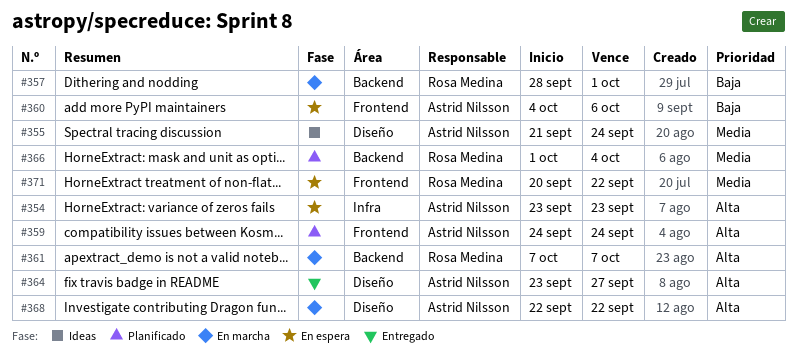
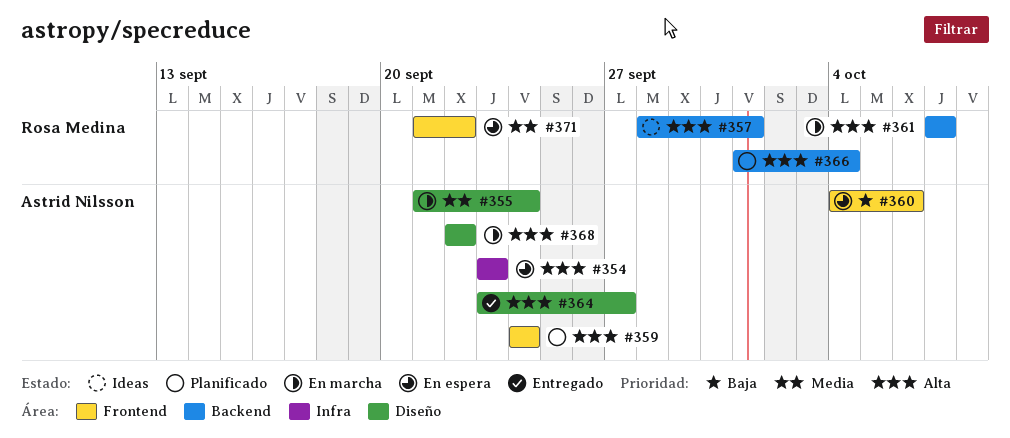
#355, status: Ideas -> En marcha
#357, status: En marcha -> Ideas
#357, priority: Baja -> Alta
#366, priority: Media -> Alta
#371, start: Sep 20 -> Sep 21

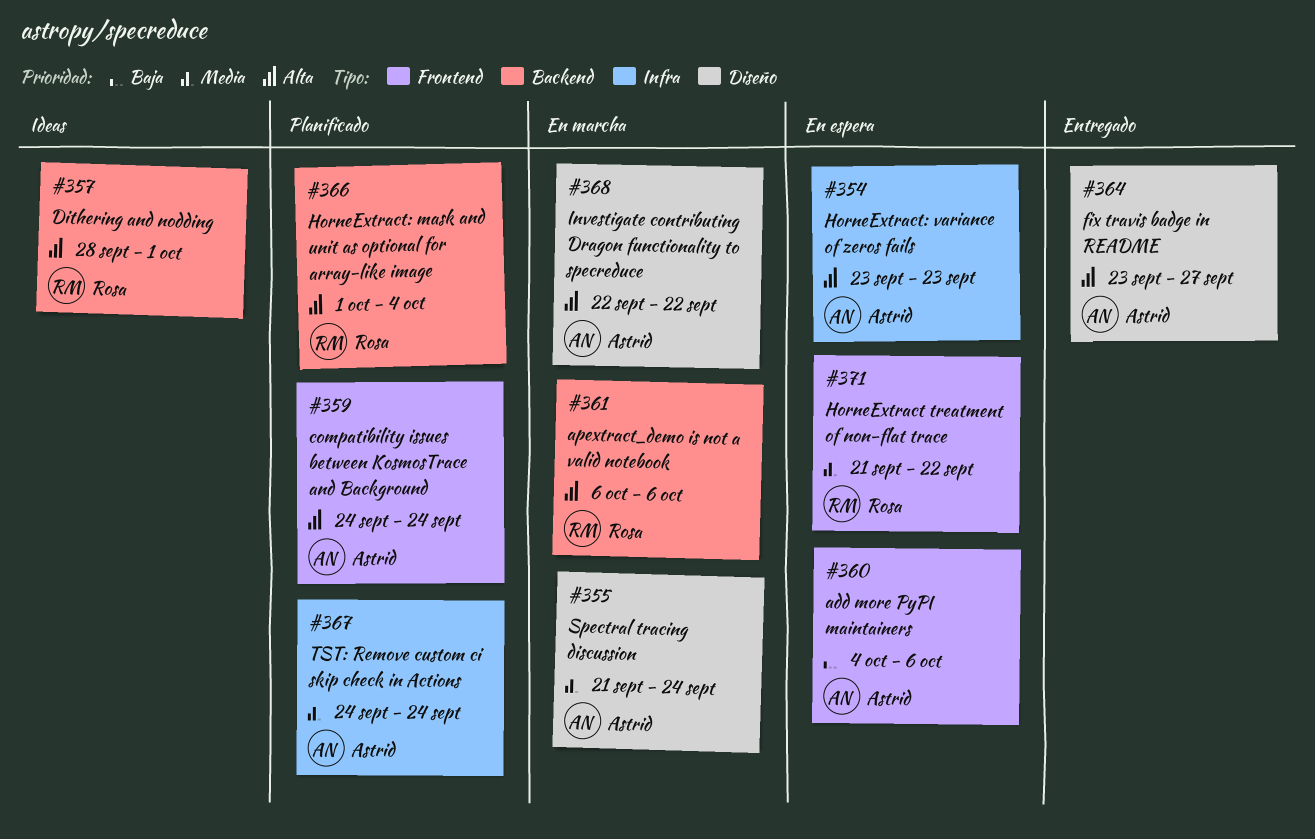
#361, start: Oct 7 -> Oct 6
#361, due: Oct 7 -> Oct 6
#367: none -> present

